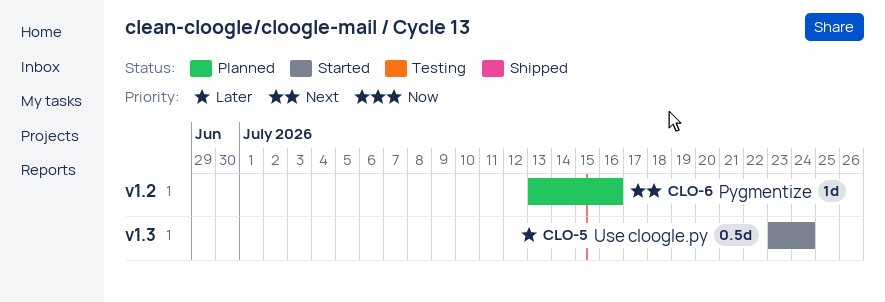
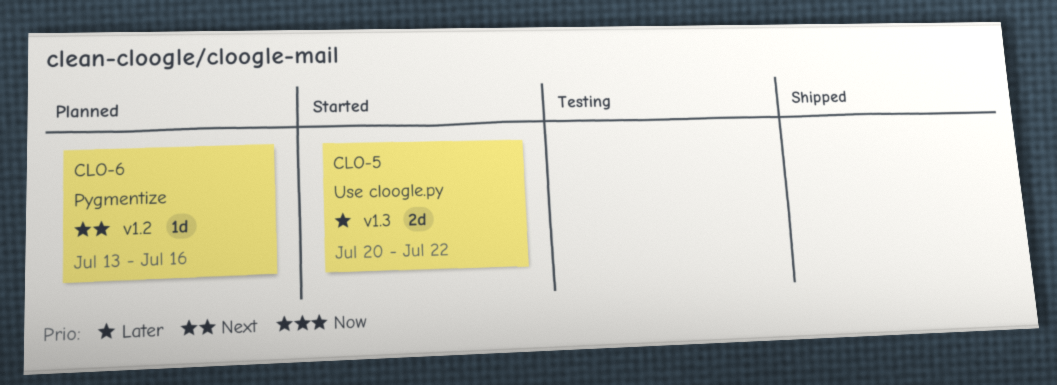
CLO-5, estimate: 0.5d -> 2d
CLO-5, start: Jul 23 -> Jul 20
CLO-5, due: Jul 24 -> Jul 22

